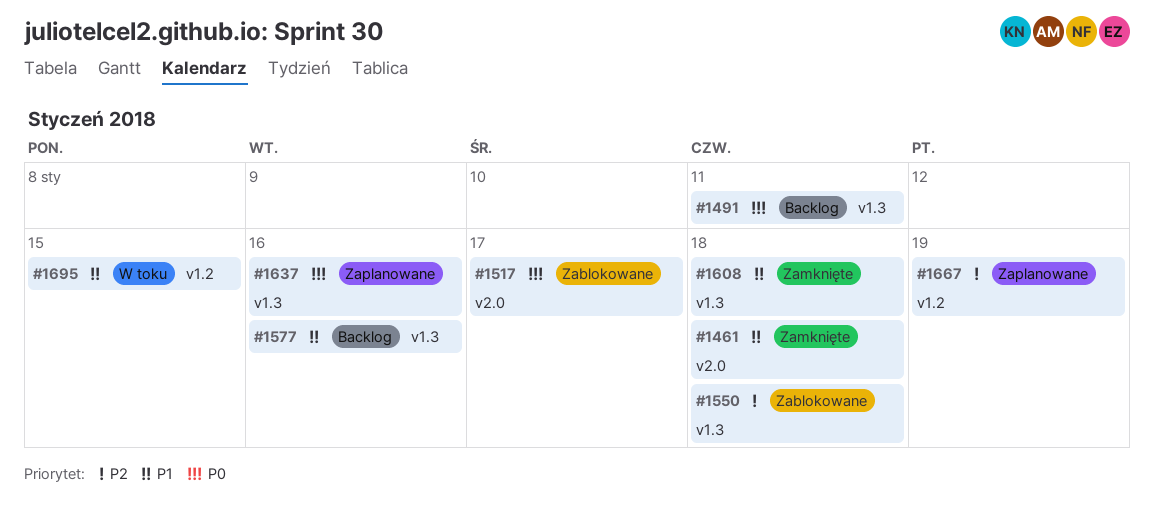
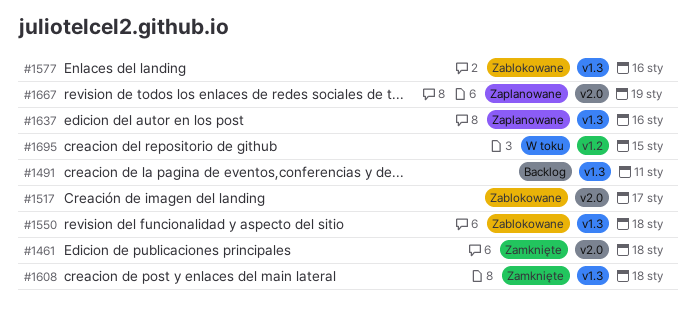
#1577, status: Backlog -> Zablokowane
#1667, label: v1.2 -> v2.0

